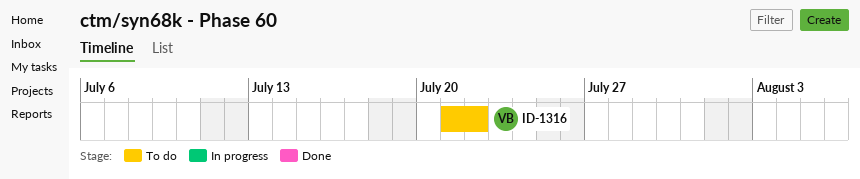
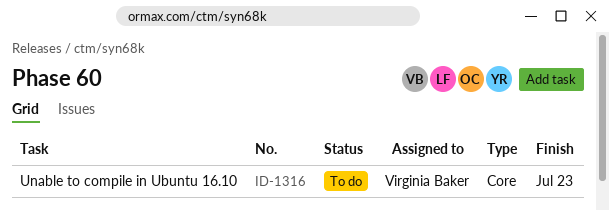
ID-1316, due: Jul 22 -> Jul 23

